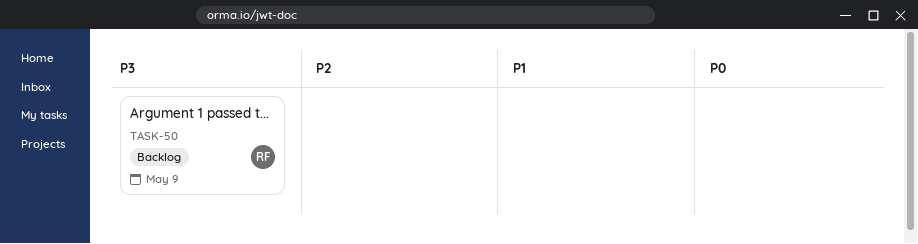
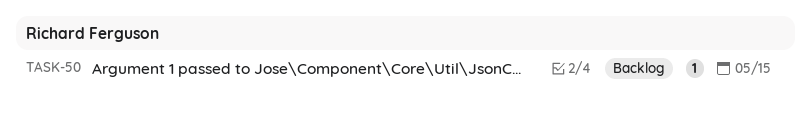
TASK-50, due: May 9 -> May 15

